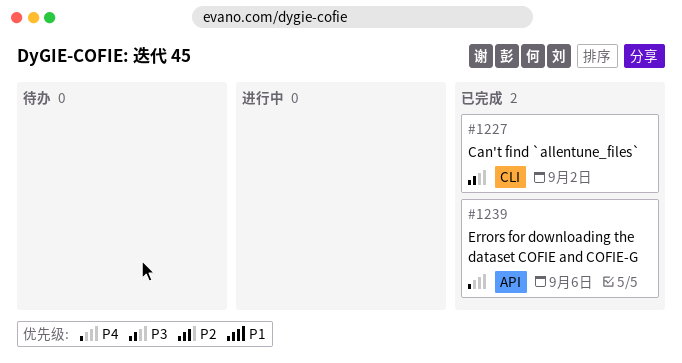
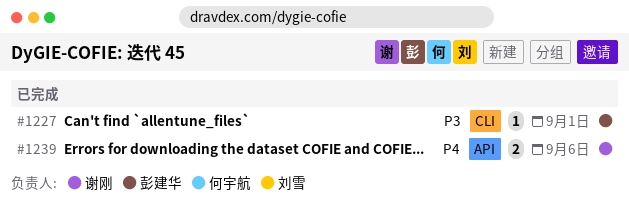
#1227, due: Sep 2 -> Sep 1

